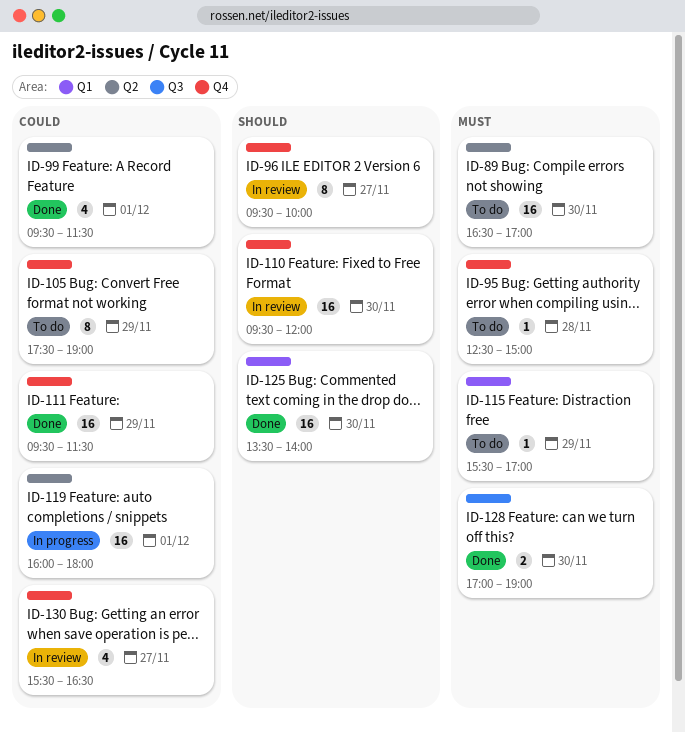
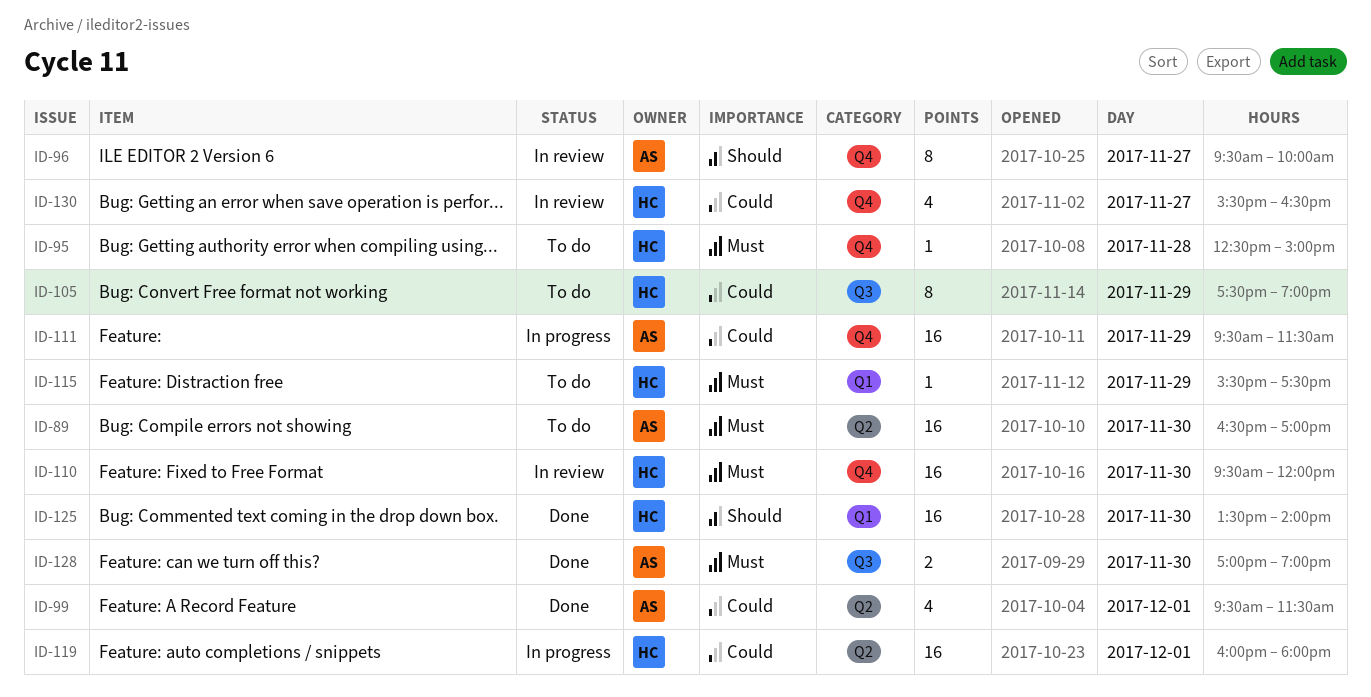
ID-105, label: Q4 -> Q3
ID-110, priority: Should -> Must
ID-111, status: Done -> In progress
ID-115, ends: 17:00 -> 17:30

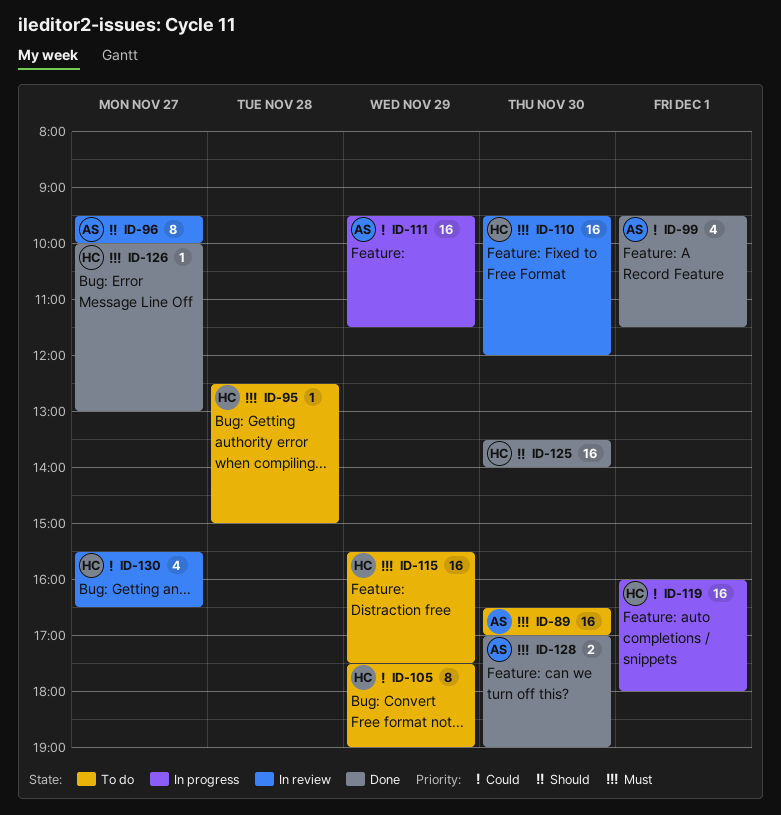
ID-115, estimate: 1 -> 16
ID-126: none -> present

